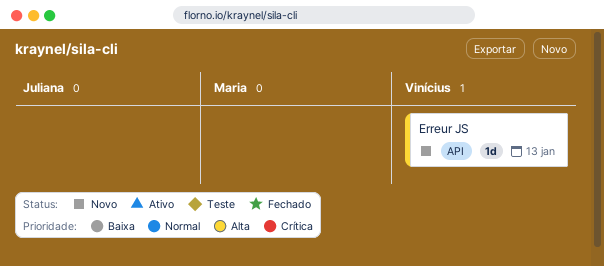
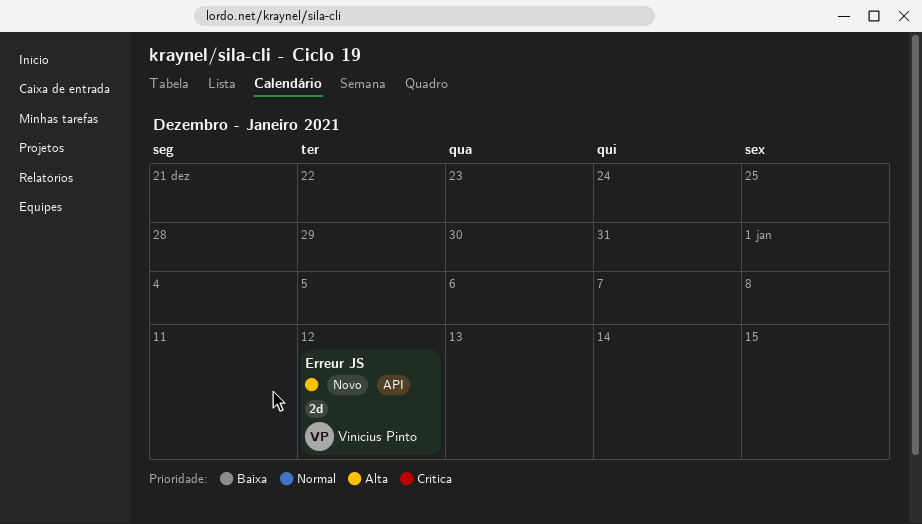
Erreur JS, estimate: 1d -> 2d
Erreur JS, due: Jan 13 -> Jan 12

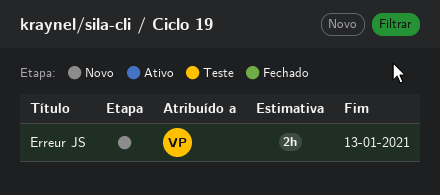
Erreur JS, estimate: 2d -> 2h
Erreur JS, due: Jan 12 -> Jan 13

